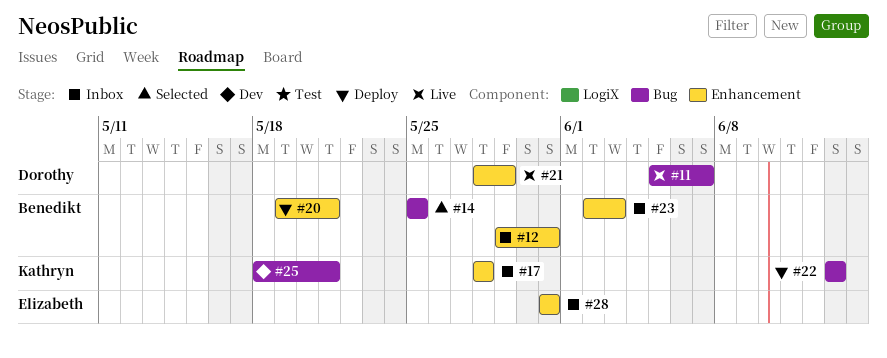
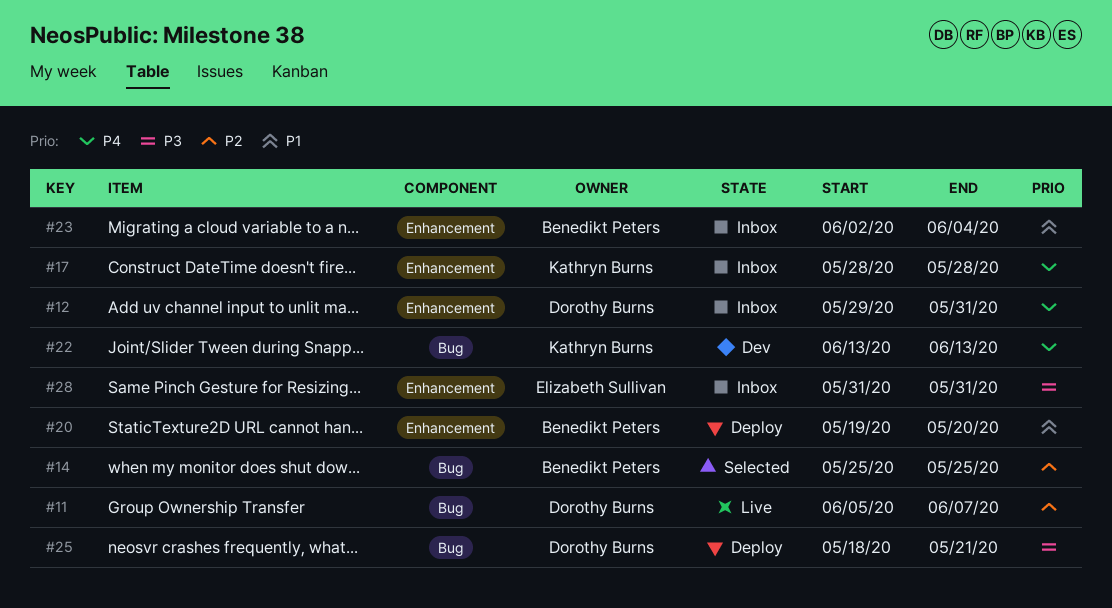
#12, owner: Benedikt Peters -> Dorothy Burns
#20, due: May 21 -> May 20
#21: present -> none
#22, status: Deploy -> Dev
#23, due: Jun 3 -> Jun 4
#25, status: Dev -> Deploy
#25, owner: Kathryn Burns -> Dorothy Burns

